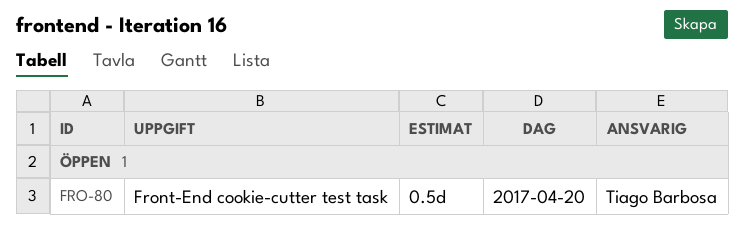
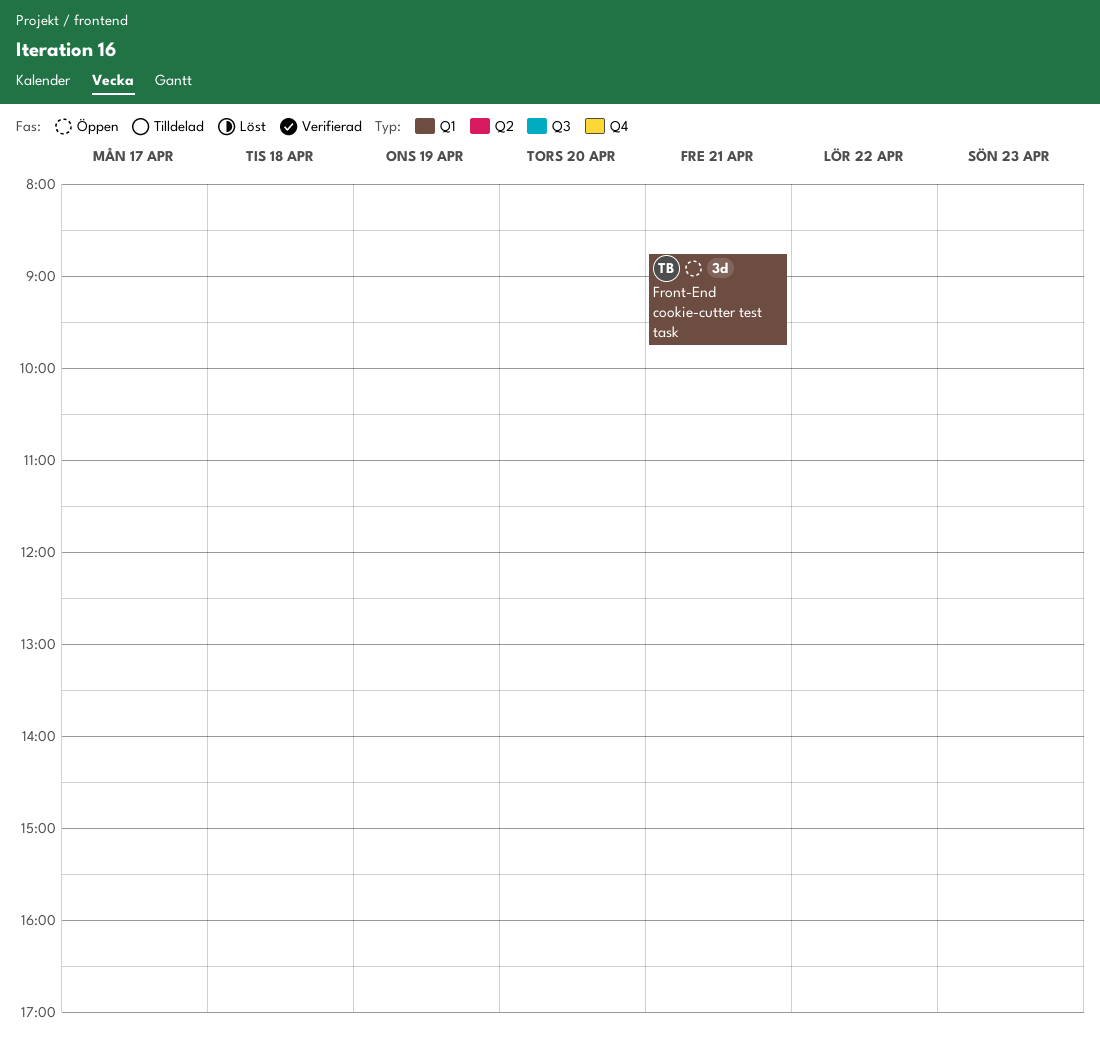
Front-End cookie-cutter test task, estimate: 0.5d -> 3d
Front-End cookie-cutter test task, day: Apr 20 -> Apr 21

